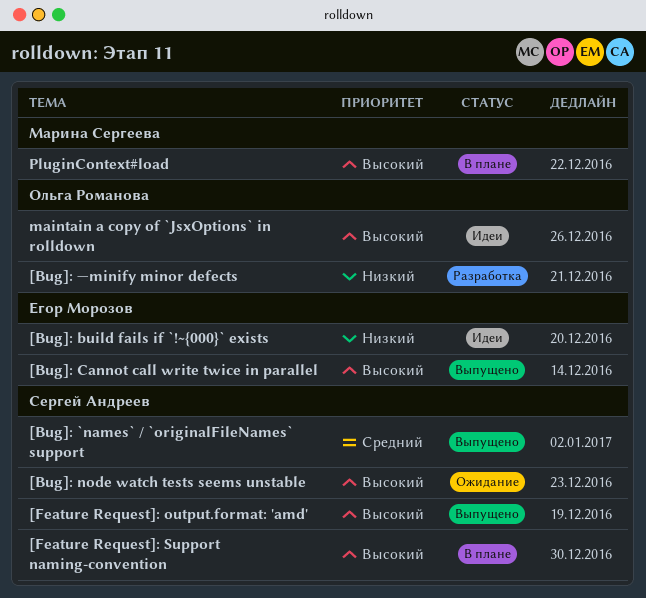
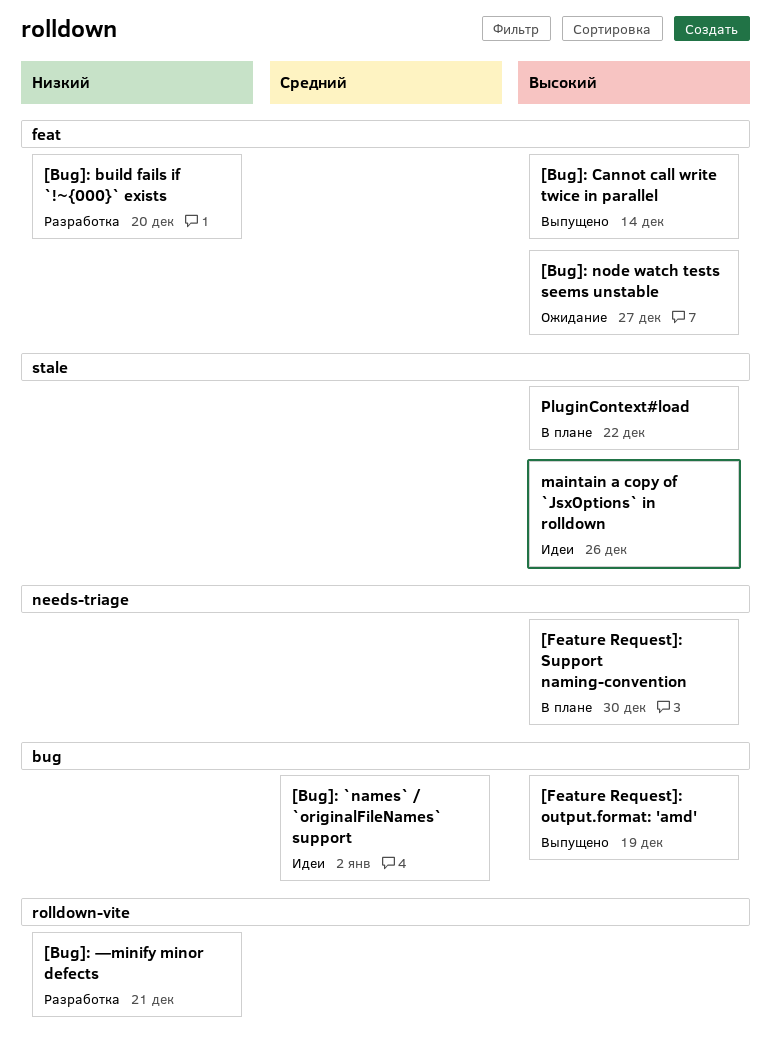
[Bug]: `names` / `originalFileNames` support, status: Выпущено -> Идеи
[Bug]: build fails if `!~{000}` exists, status: Идеи -> Разработка
[Bug]: node watch tests seems unstable, due: Dec 23 -> Dec 27

